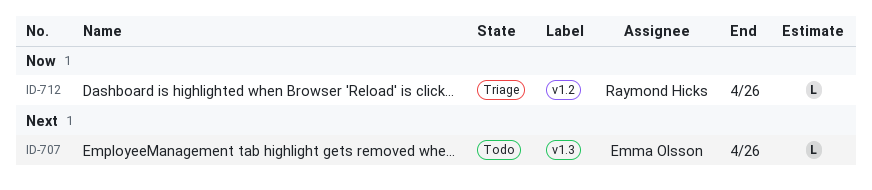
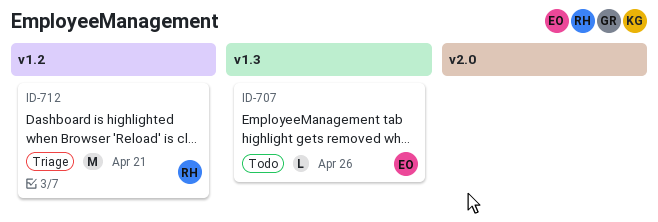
ID-712, estimate: L -> M
ID-712, due: Apr 26 -> Apr 21

